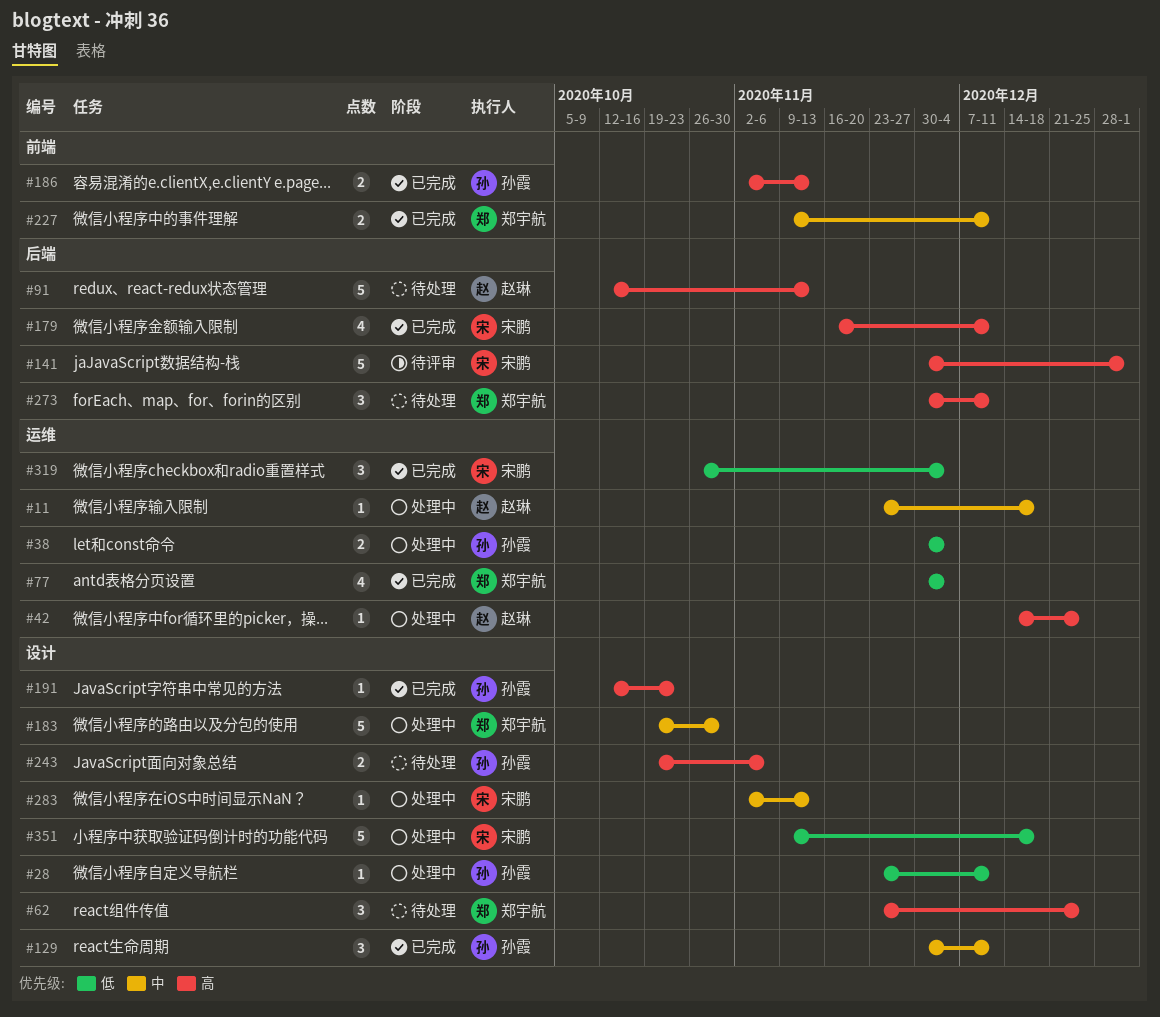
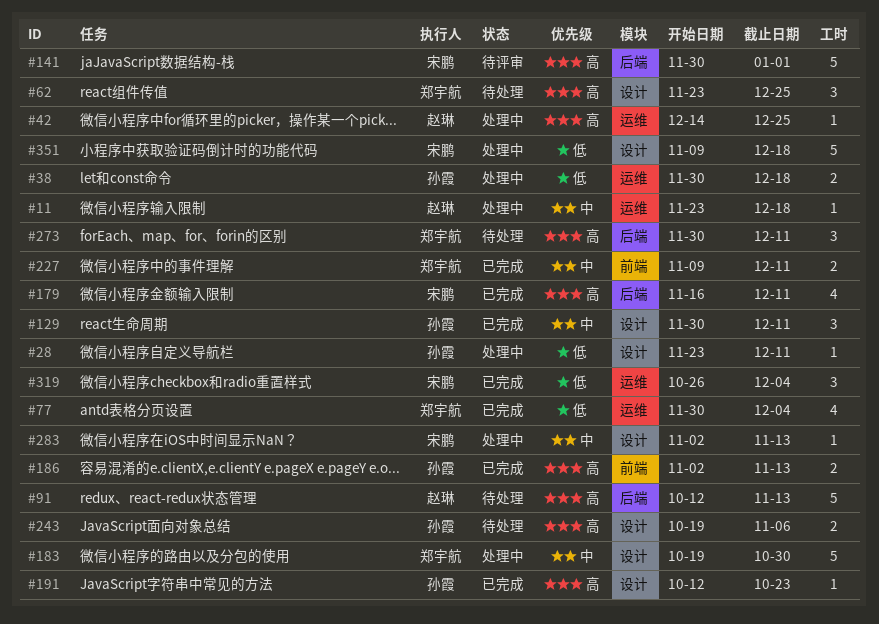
#38, due: Dec 4 -> Dec 18

